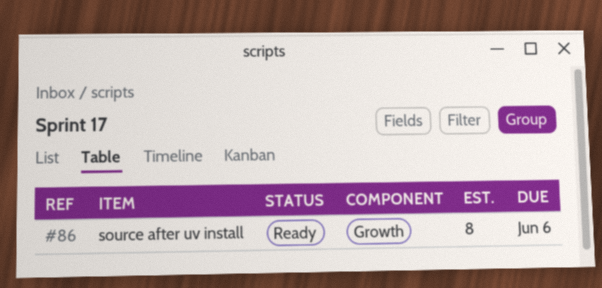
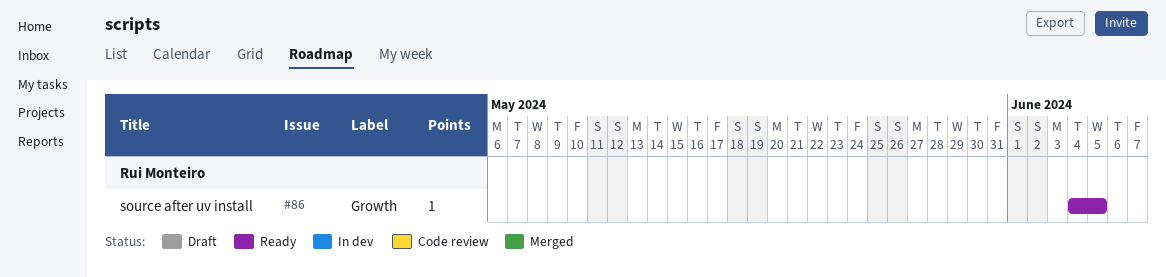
#86, estimate: 8 -> 1
#86, due: Jun 6 -> Jun 5

